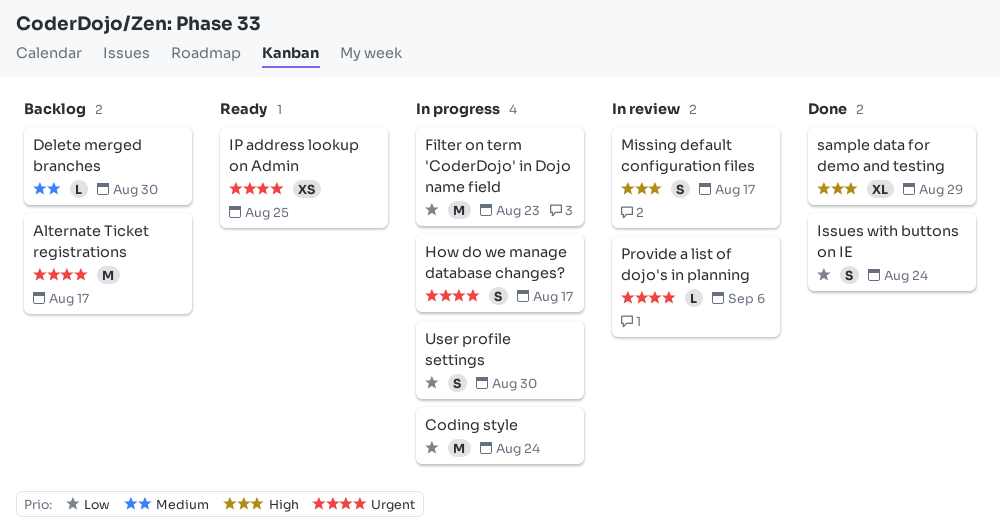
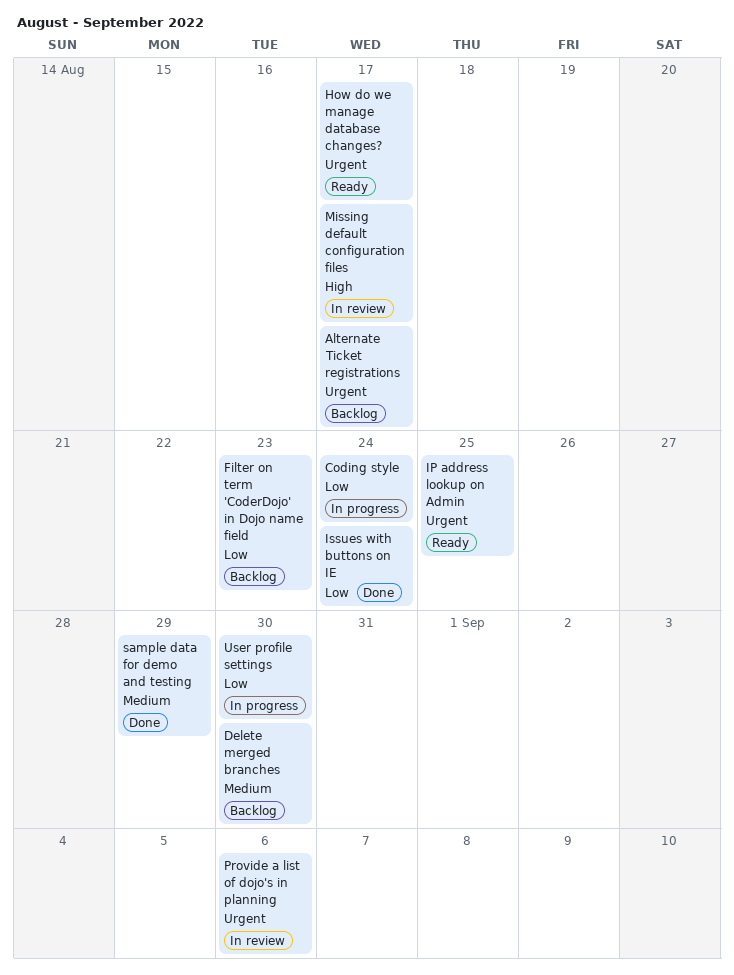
Filter on term 'CoderDojo' in Dojo name field, status: In progress -> Backlog
How do we manage database changes?, status: In progress -> Ready
sample data for demo and testing, priority: High -> Medium

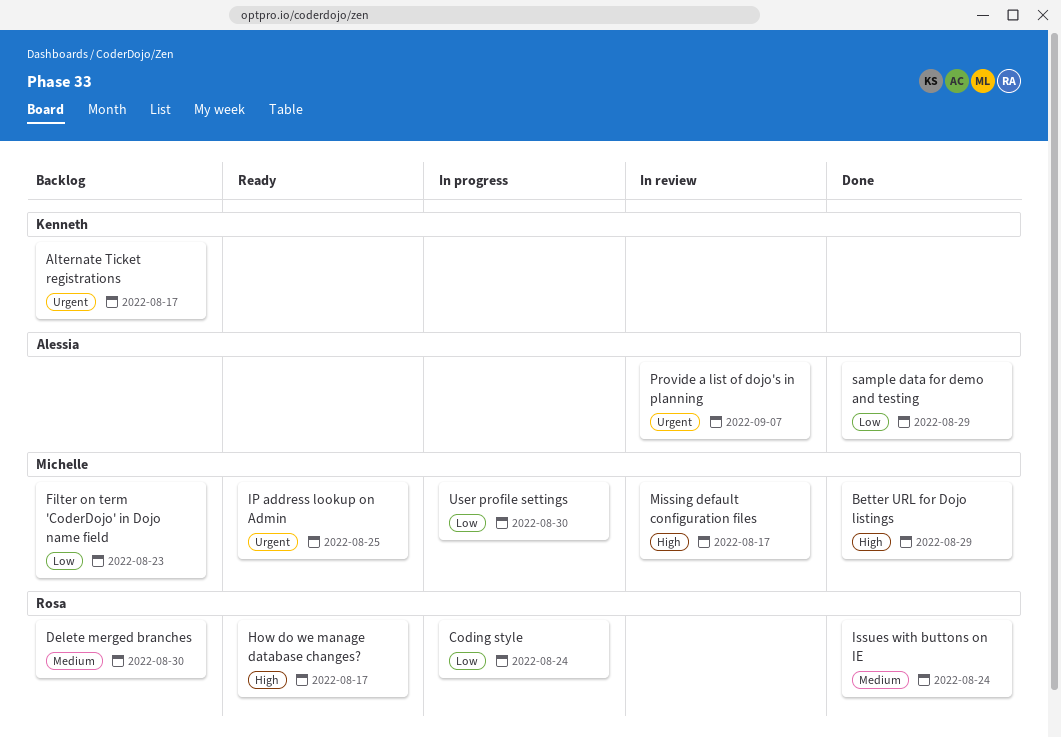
Better URL for Dojo listings: none -> present
How do we manage database changes?, priority: Urgent -> High
Issues with buttons on IE, priority: Low -> Medium
Provide a list of dojo's in planning, due: Sep 6 -> Sep 7
sample data for demo and testing, priority: Medium -> Low

